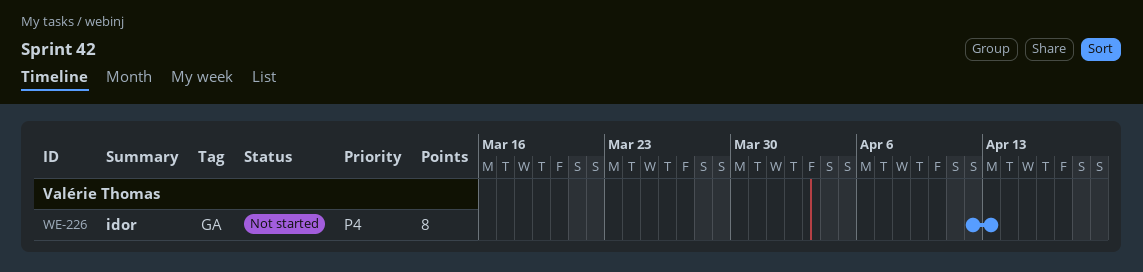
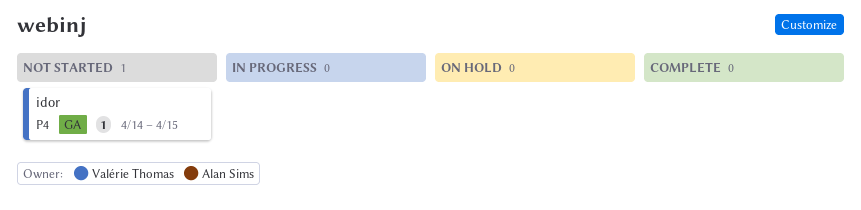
idor, estimate: 8 -> 1
idor, start: Apr 12 -> Apr 14
idor, due: Apr 13 -> Apr 15

